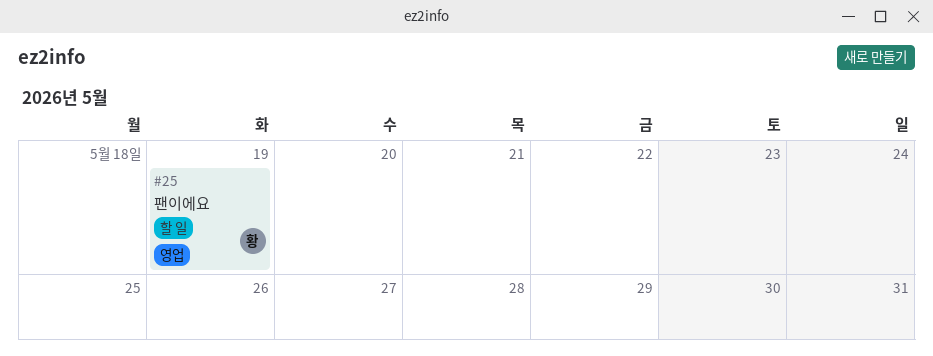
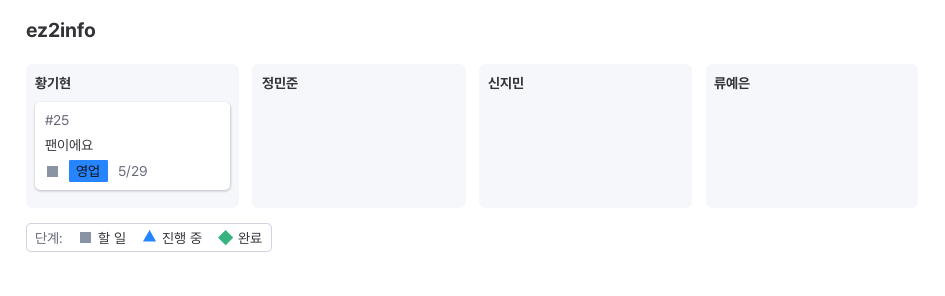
#25, due: May 19 -> May 29

